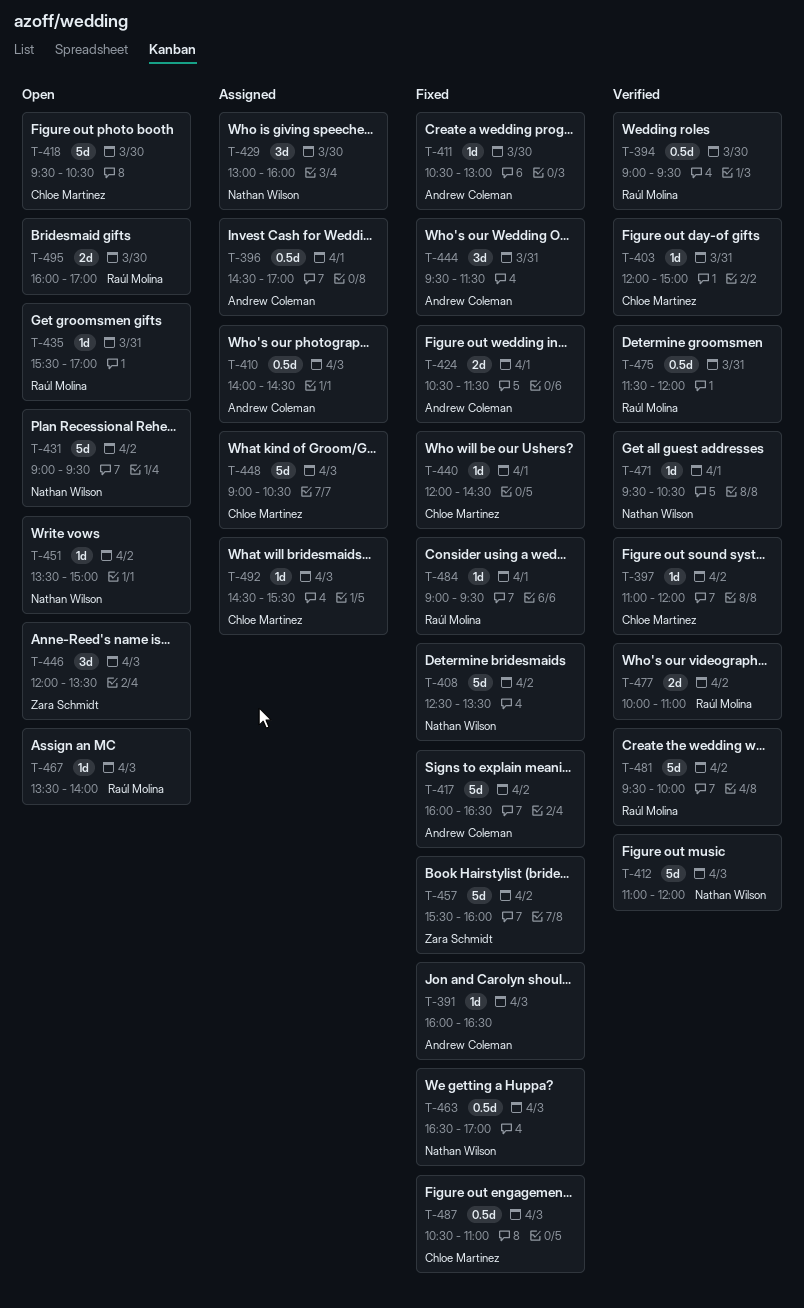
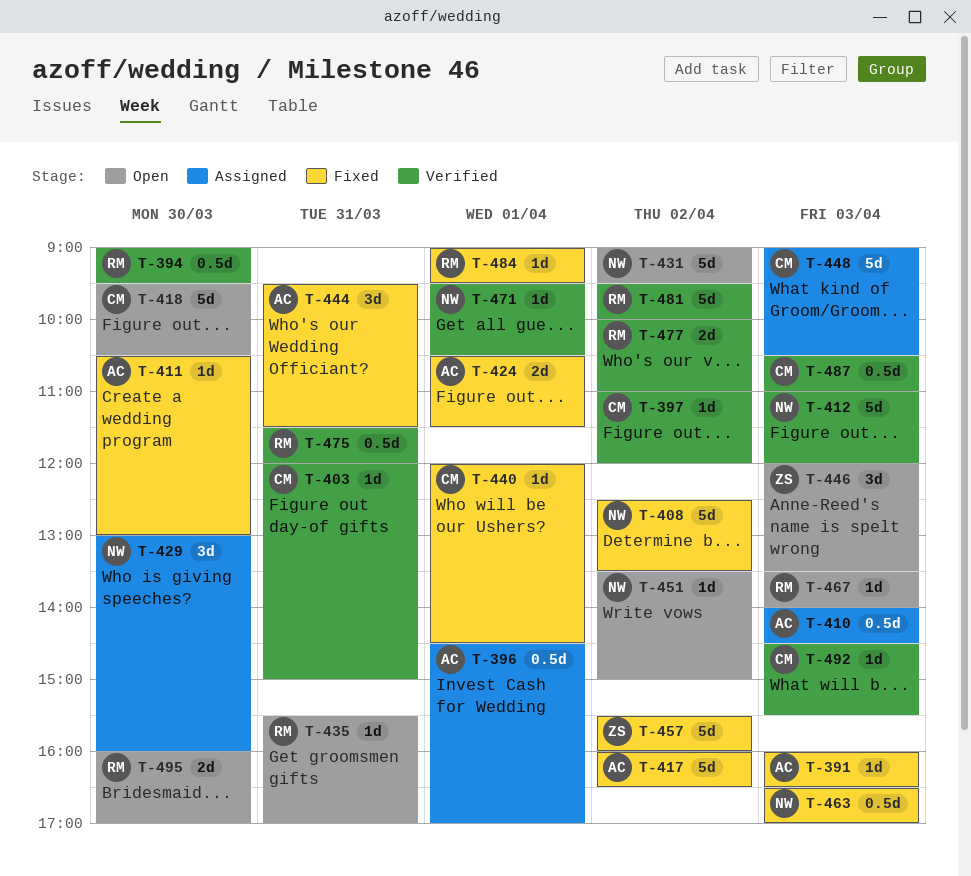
T-487, status: Fixed -> Verified
T-492, status: Assigned -> Verified

